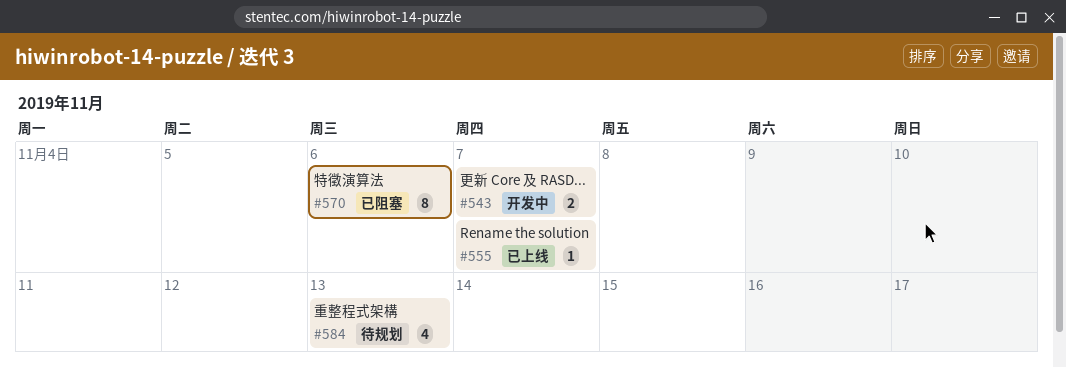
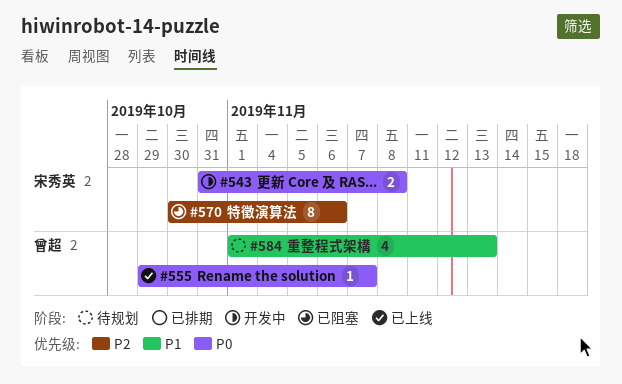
#543, due: Nov 7 -> Nov 8

